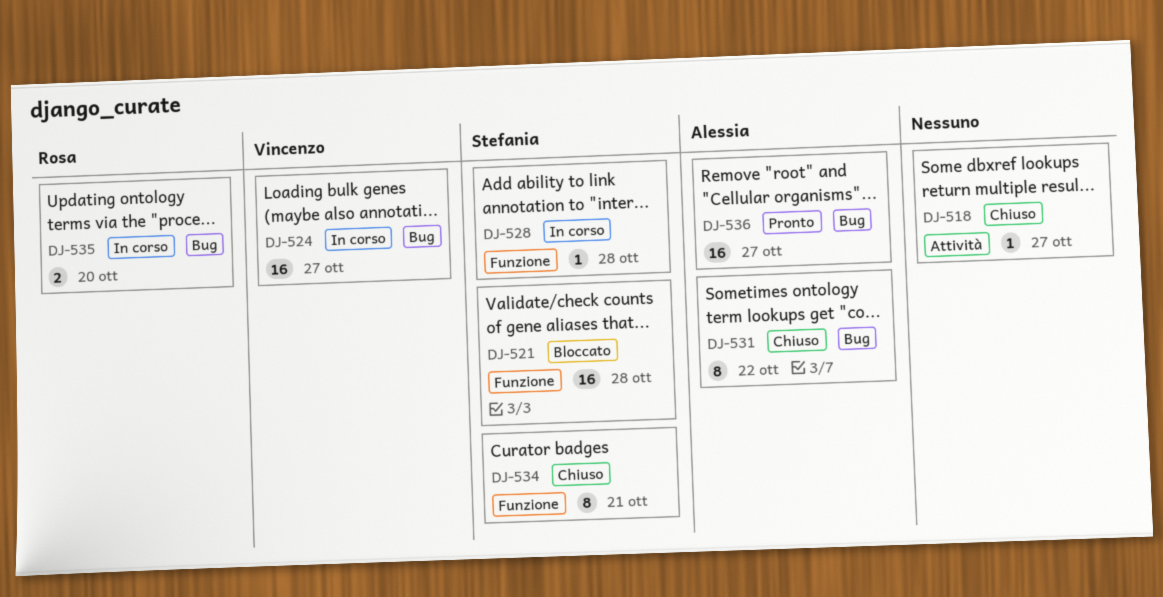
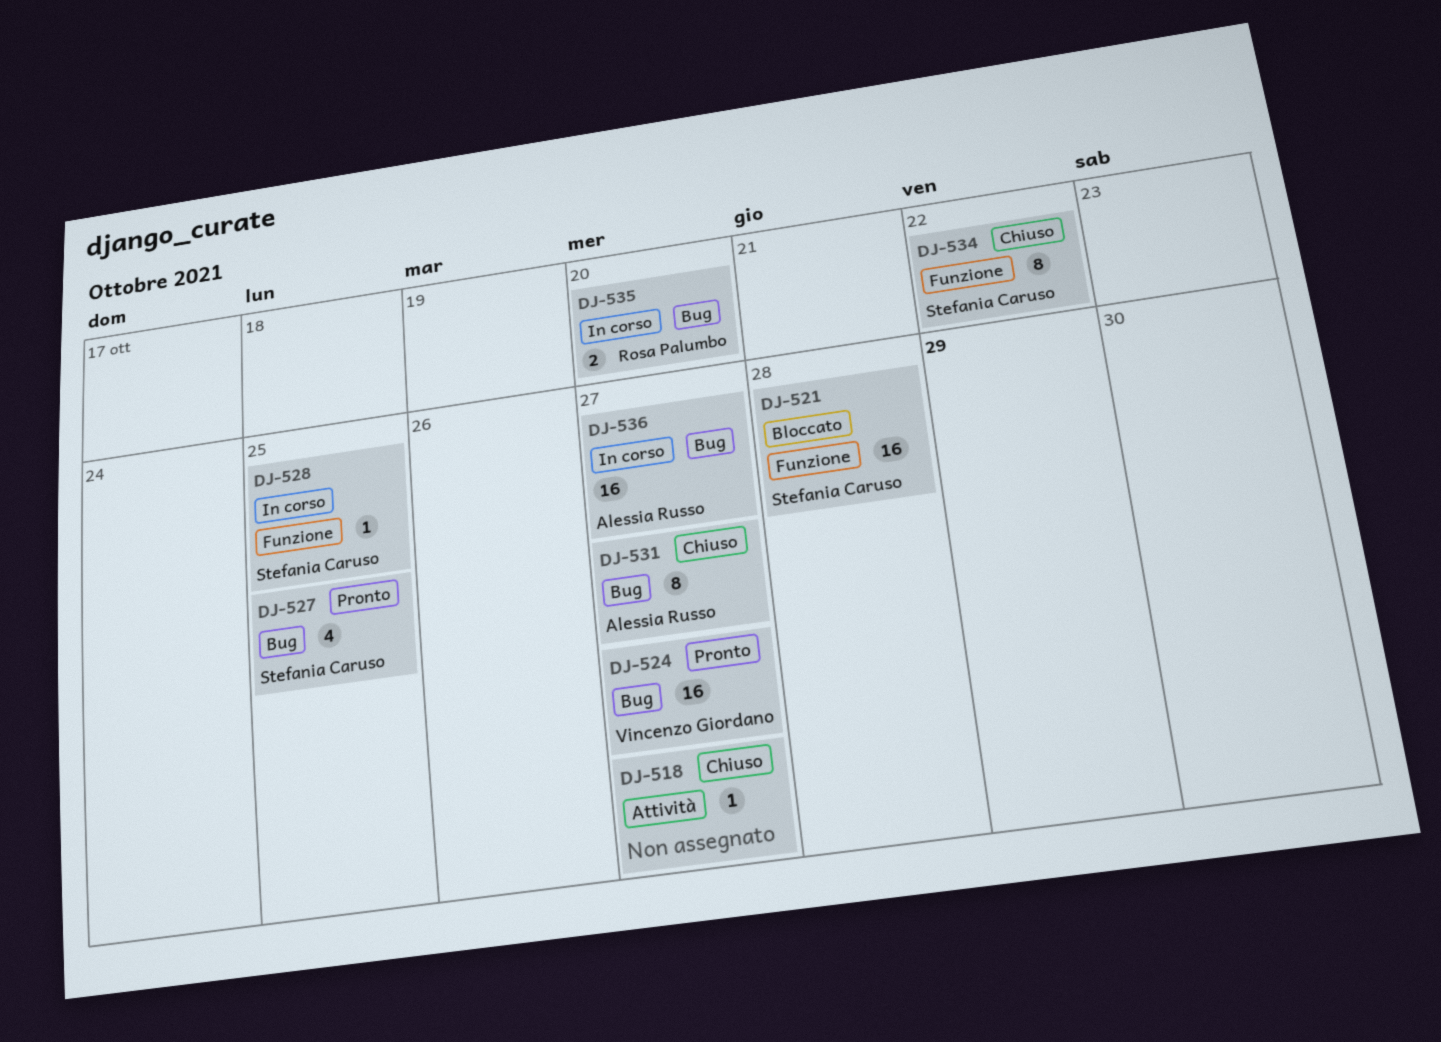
DJ-524, status: In corso -> Pronto
DJ-527: none -> present
DJ-528, due: Oct 28 -> Oct 25
DJ-531, due: Oct 22 -> Oct 27
DJ-534, due: Oct 21 -> Oct 22
DJ-536, status: Pronto -> In corso

